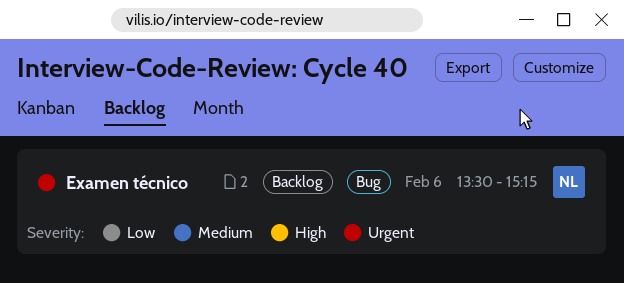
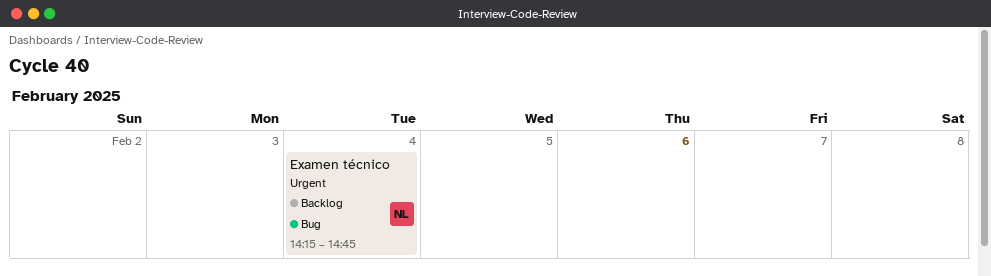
Examen técnico, day: Feb 6 -> Feb 4
Examen técnico, begins: 13:30 -> 14:15
Examen técnico, ends: 15:15 -> 14:45

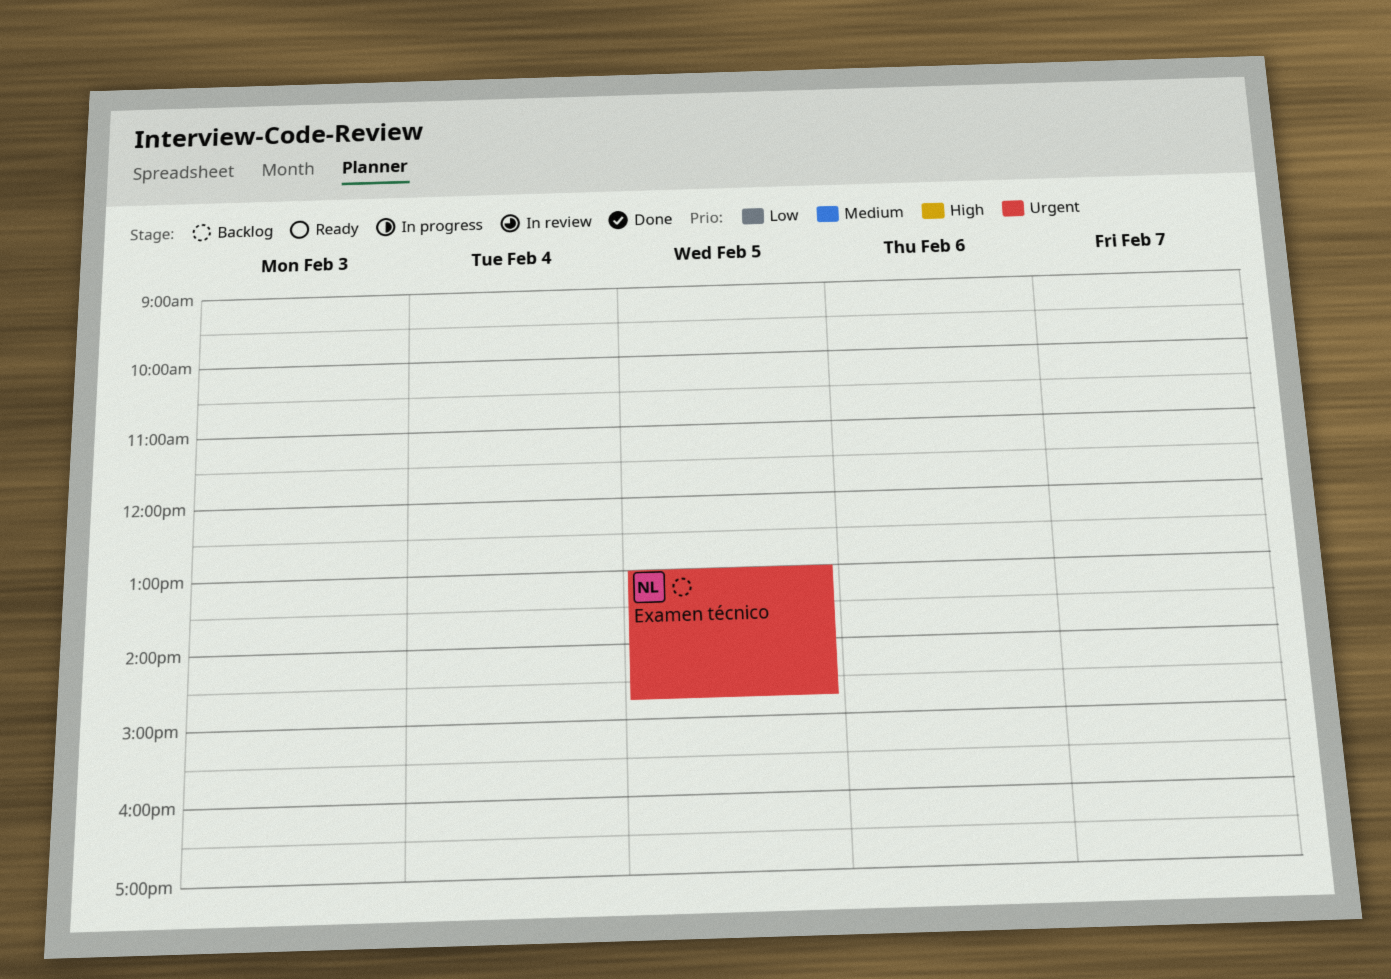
Examen técnico, day: Feb 4 -> Feb 5
Examen técnico, begins: 14:15 -> 13:00

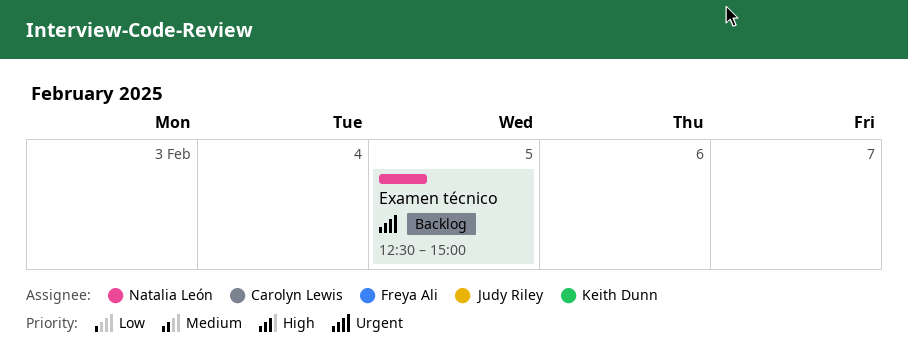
Examen técnico, begins: 13:00 -> 12:30
Examen técnico, ends: 14:45 -> 15:00

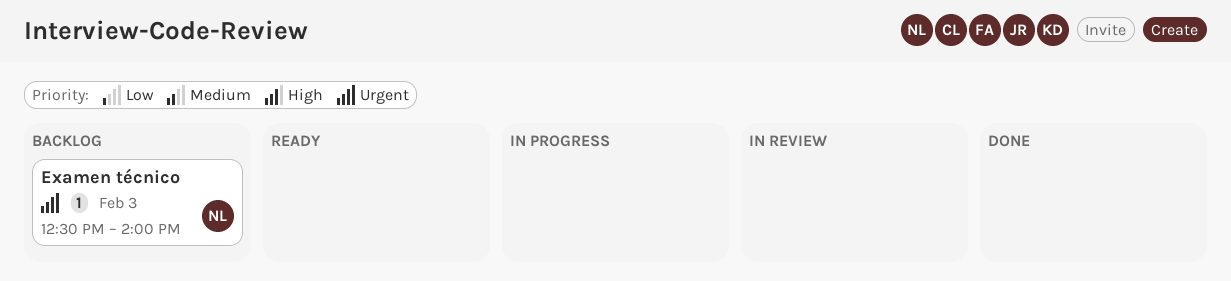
Examen técnico, day: Feb 5 -> Feb 3
Examen técnico, ends: 15:00 -> 14:00

